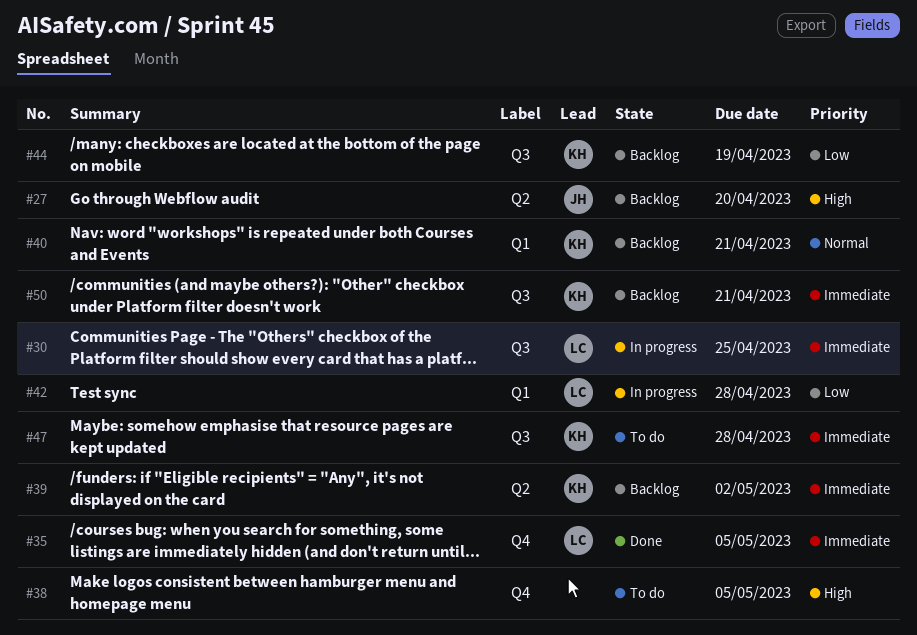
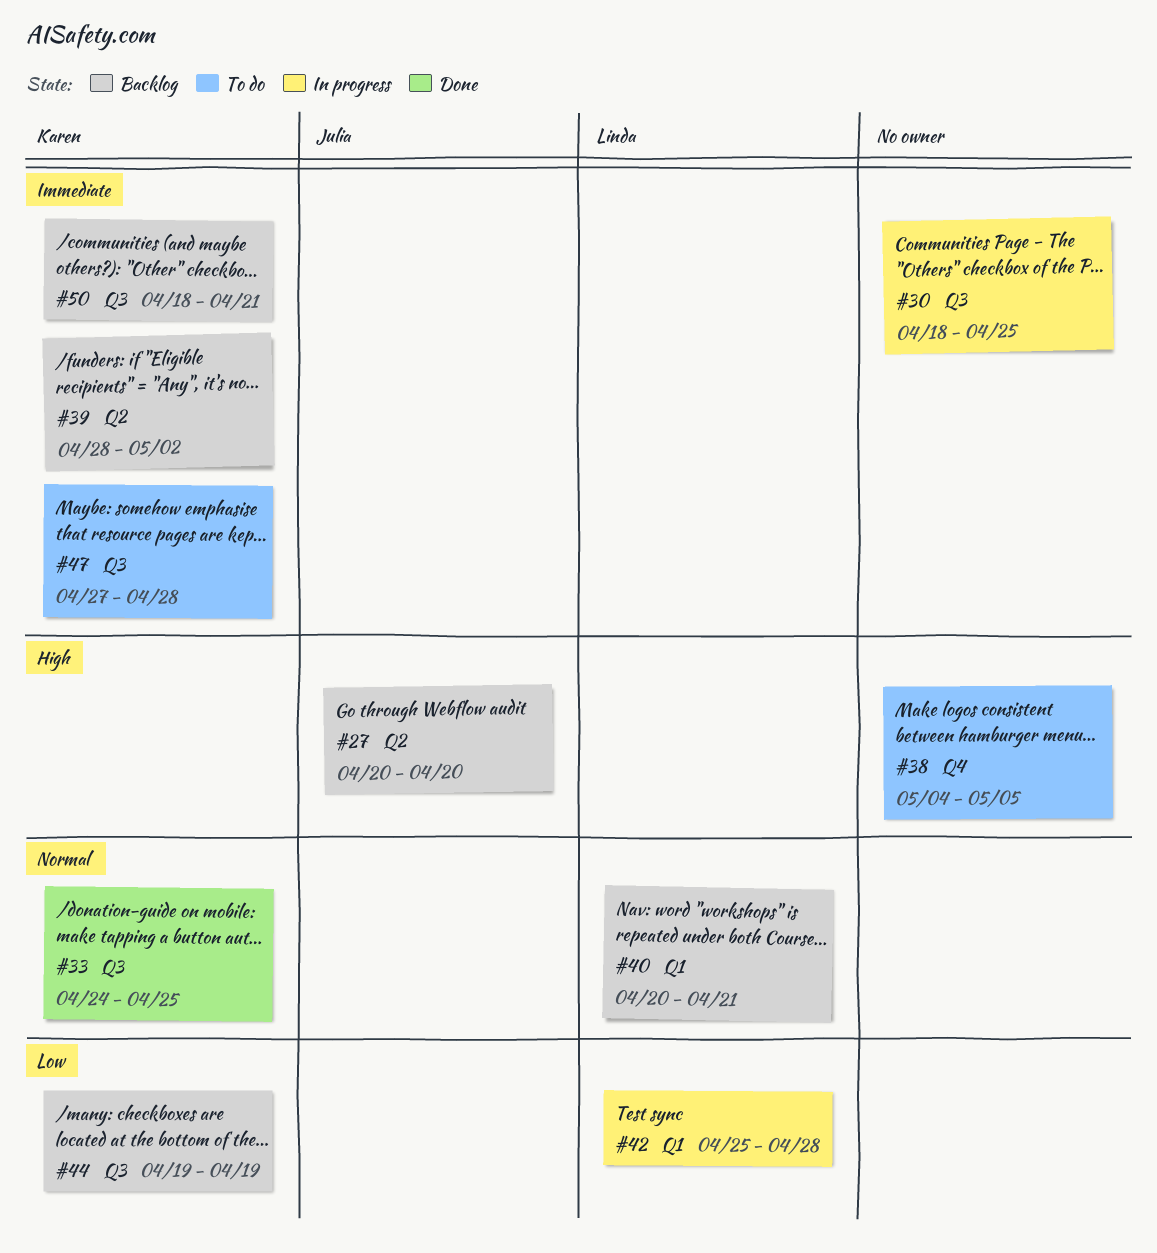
#30, owner: Linda -> none
#33: none -> present
#35: present -> none
#40, owner: Karen -> Linda

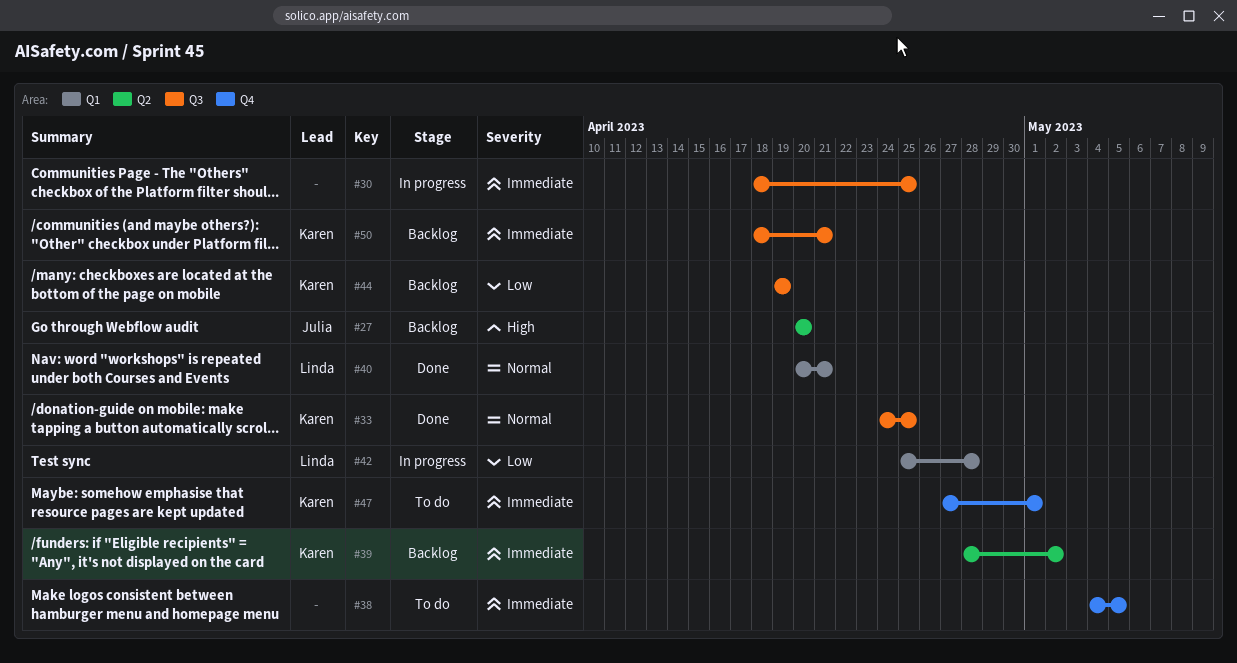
#38, priority: High -> Immediate
#40, status: Backlog -> Done
#47, label: Q3 -> Q4
#47, due: Apr 28 -> May 1

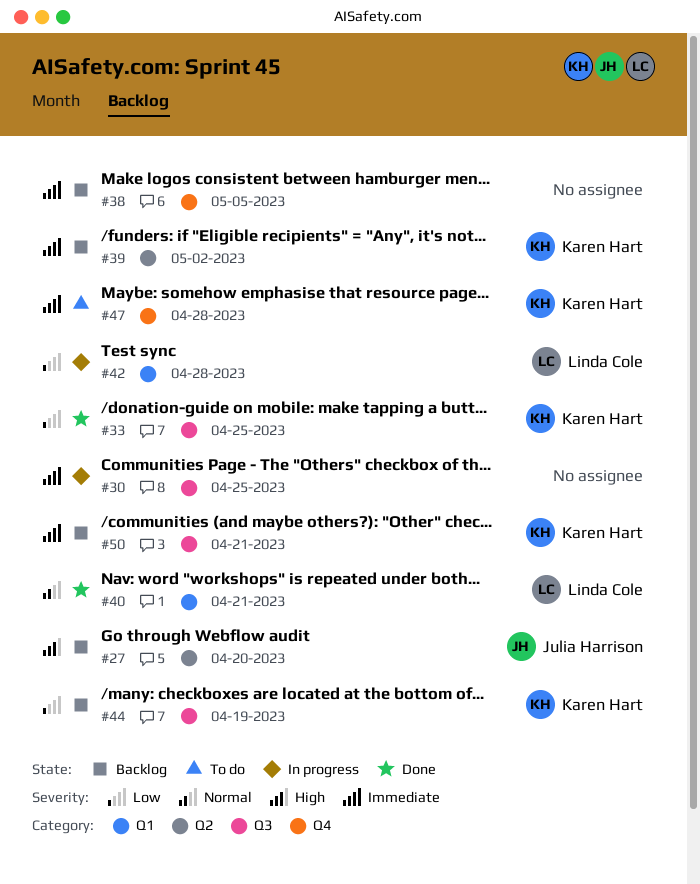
#33, priority: Normal -> Low
#38, status: To do -> Backlog
#47, due: May 1 -> Apr 28

